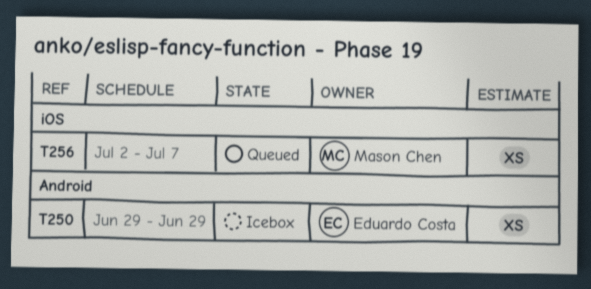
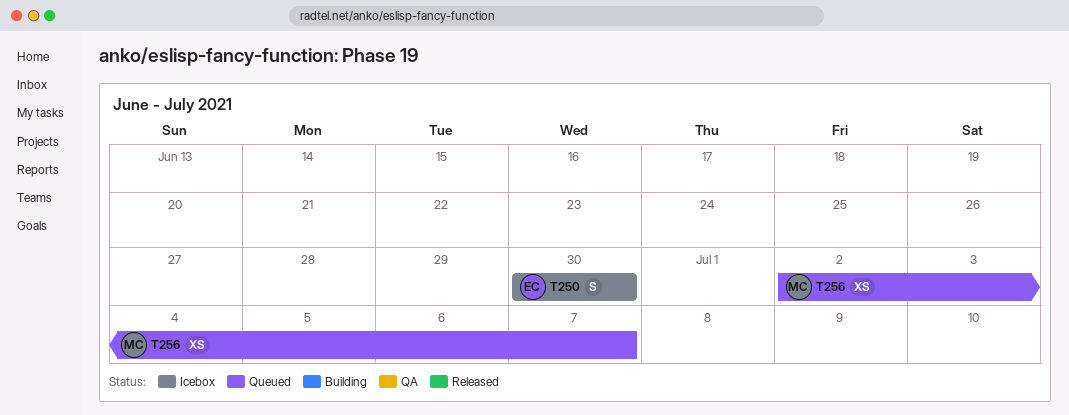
T250, estimate: XS -> S
T250, start: Jun 29 -> Jun 30
T250, due: Jun 29 -> Jun 30

